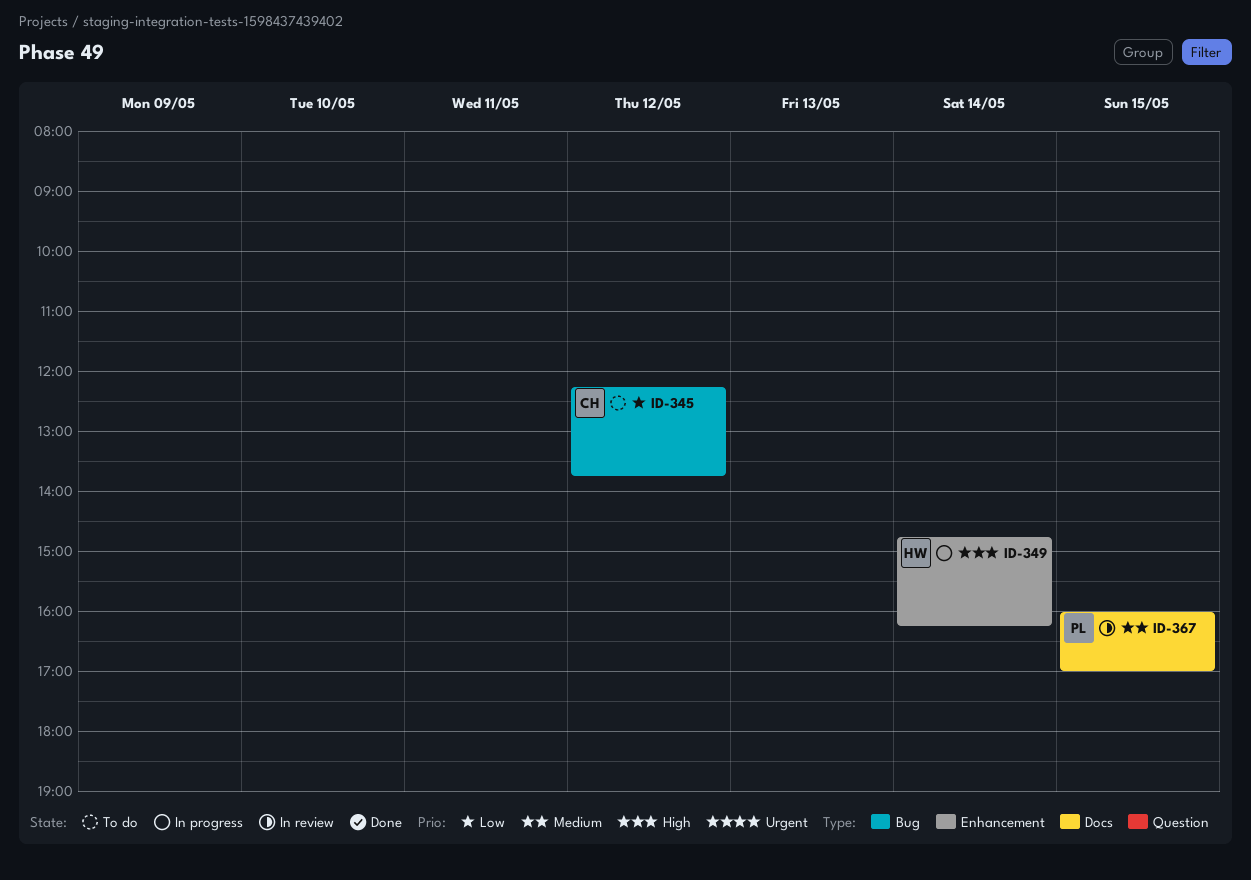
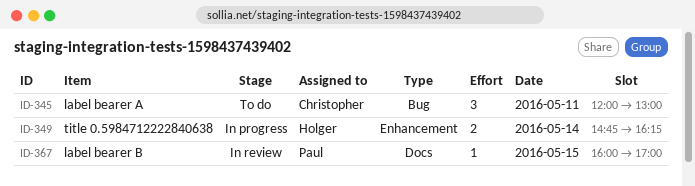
ID-345, day: May 12 -> May 11
ID-345, begins: 12:15 -> 12:00
ID-345, ends: 13:45 -> 13:00

